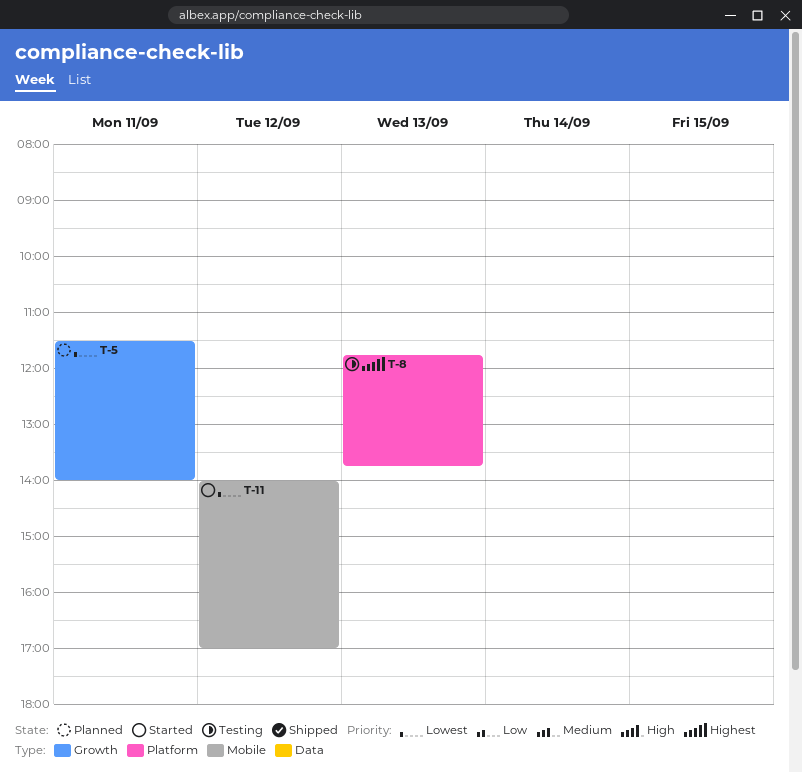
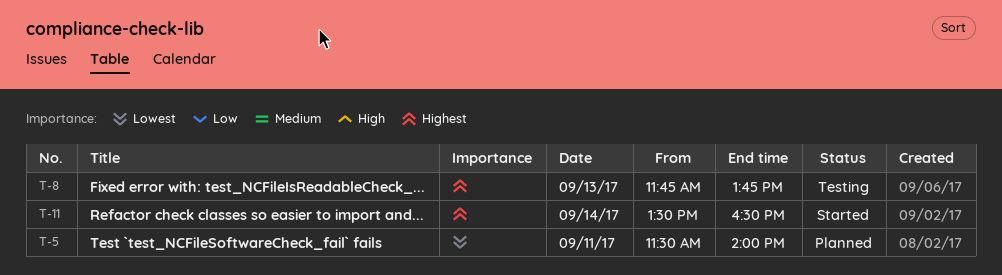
T-11, priority: Lowest -> Highest
T-11, day: Sep 12 -> Sep 14
T-11, begins: 14:00 -> 13:30
T-11, ends: 17:00 -> 16:30

